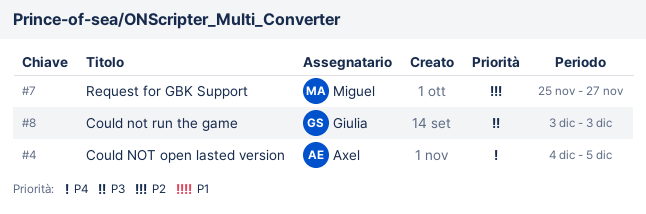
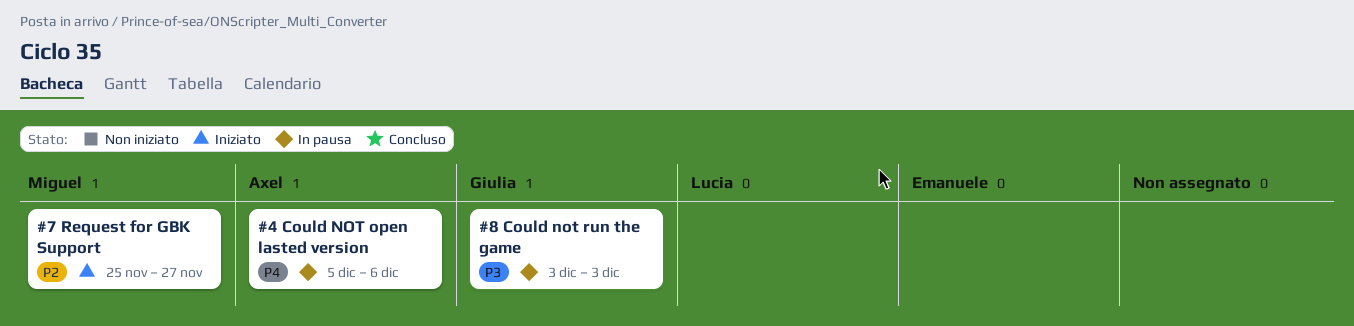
#4, start: Dec 4 -> Dec 5
#4, due: Dec 5 -> Dec 6

